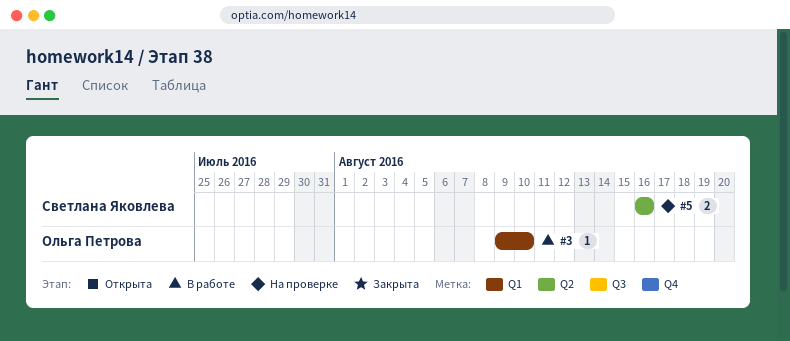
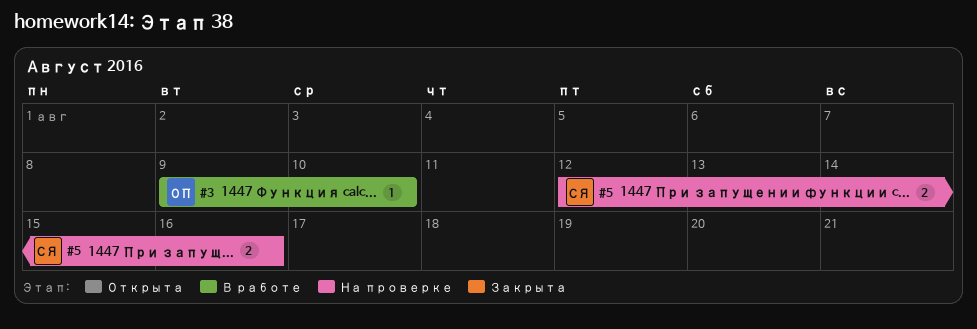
#5, start: Aug 16 -> Aug 12

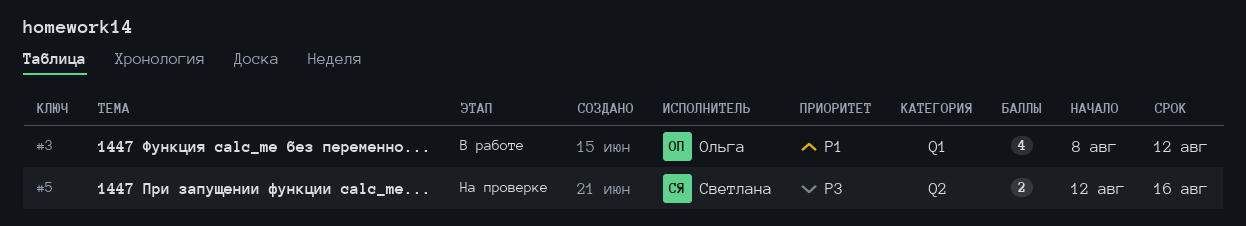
#3, estimate: 1 -> 4
#3, start: Aug 9 -> Aug 8
#3, due: Aug 10 -> Aug 12

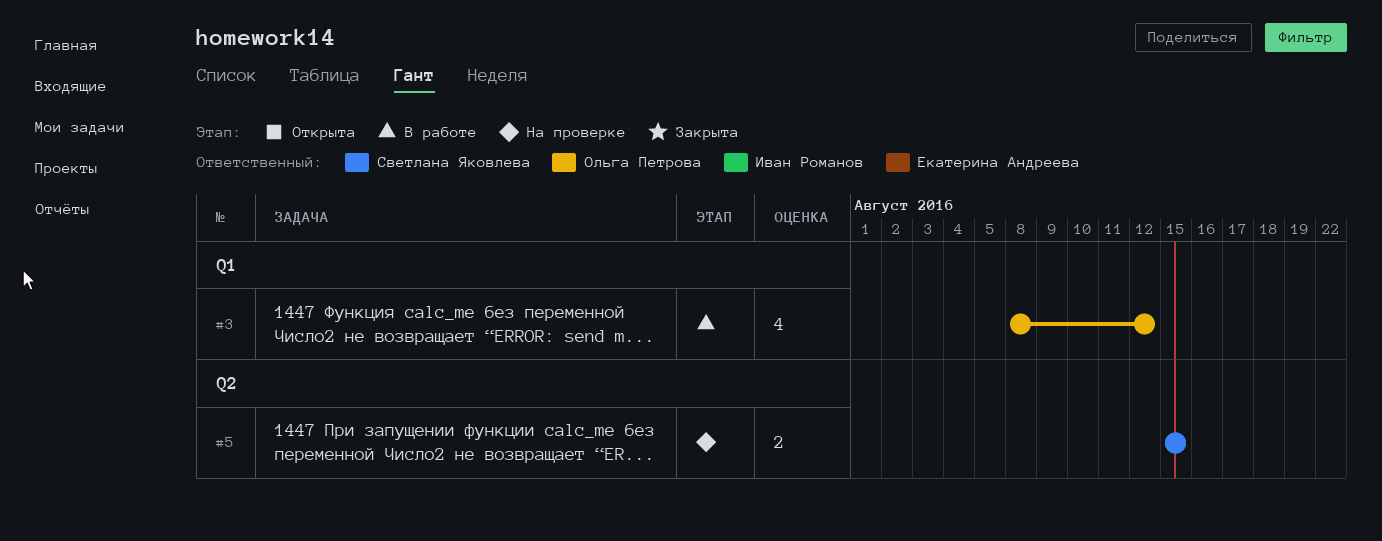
#5, start: Aug 12 -> Aug 15
#5, due: Aug 16 -> Aug 15

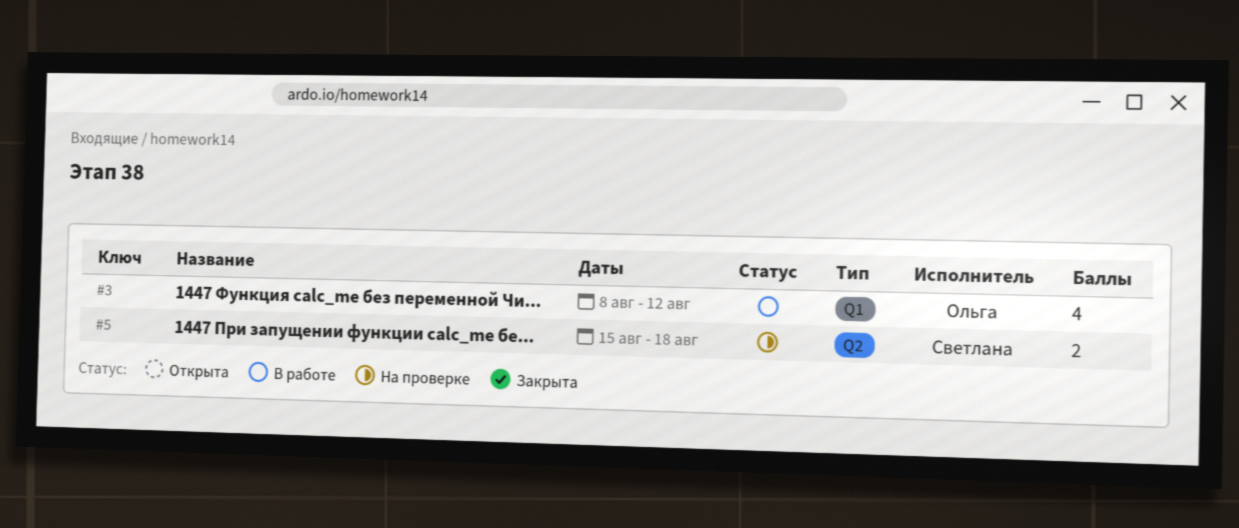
#5, due: Aug 15 -> Aug 18

